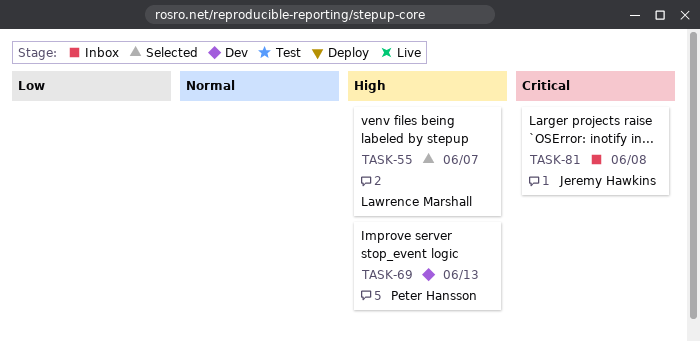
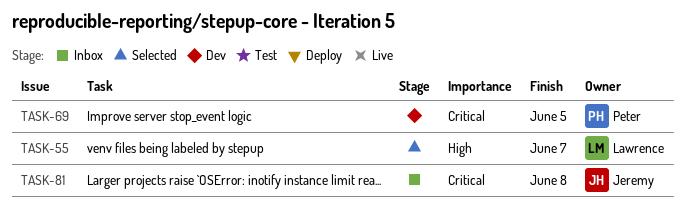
TASK-69, priority: High -> Critical
TASK-69, due: Jun 13 -> Jun 5

